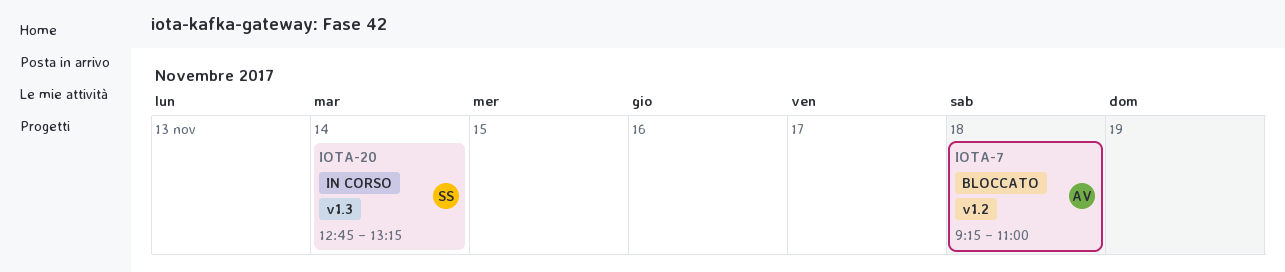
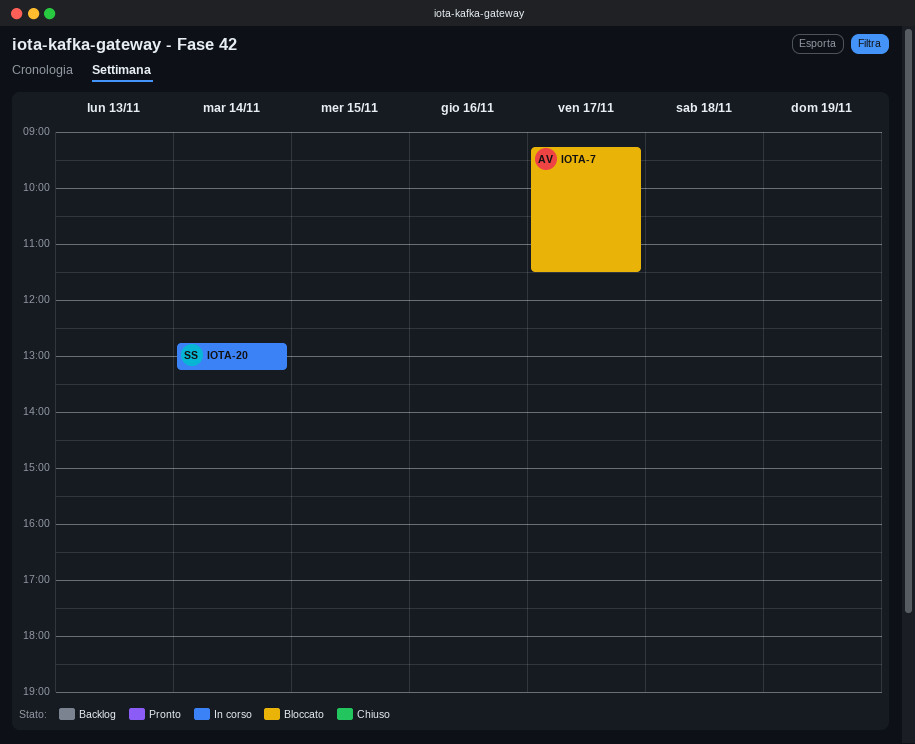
IOTA-7, day: Nov 18 -> Nov 17
IOTA-7, ends: 11:00 -> 11:30

